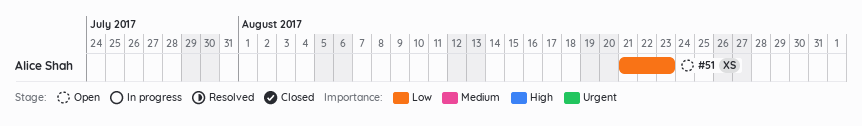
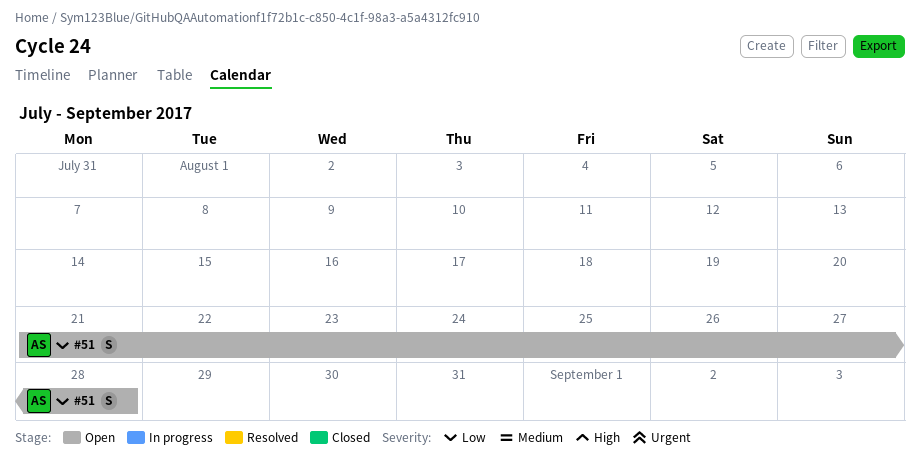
#51, estimate: XS -> S
#51, due: Aug 23 -> Aug 28

